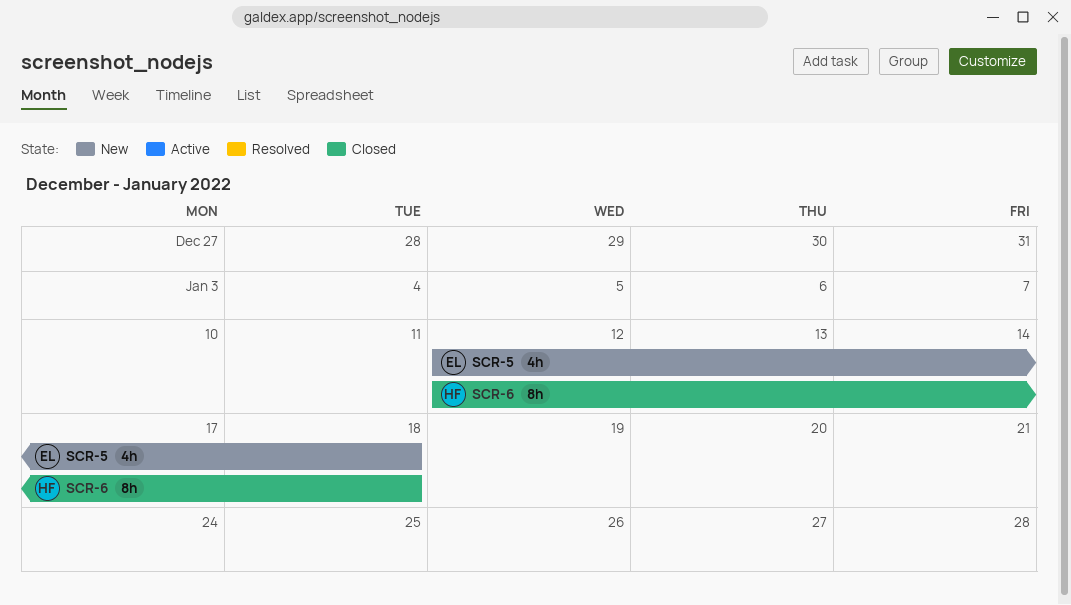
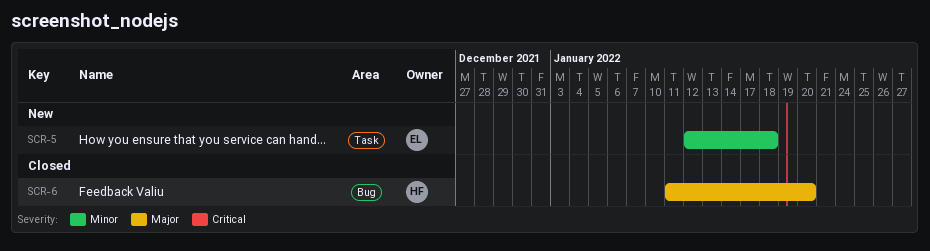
SCR-6, start: Jan 12 -> Jan 11
SCR-6, due: Jan 18 -> Jan 20

